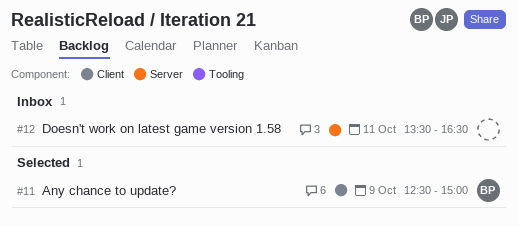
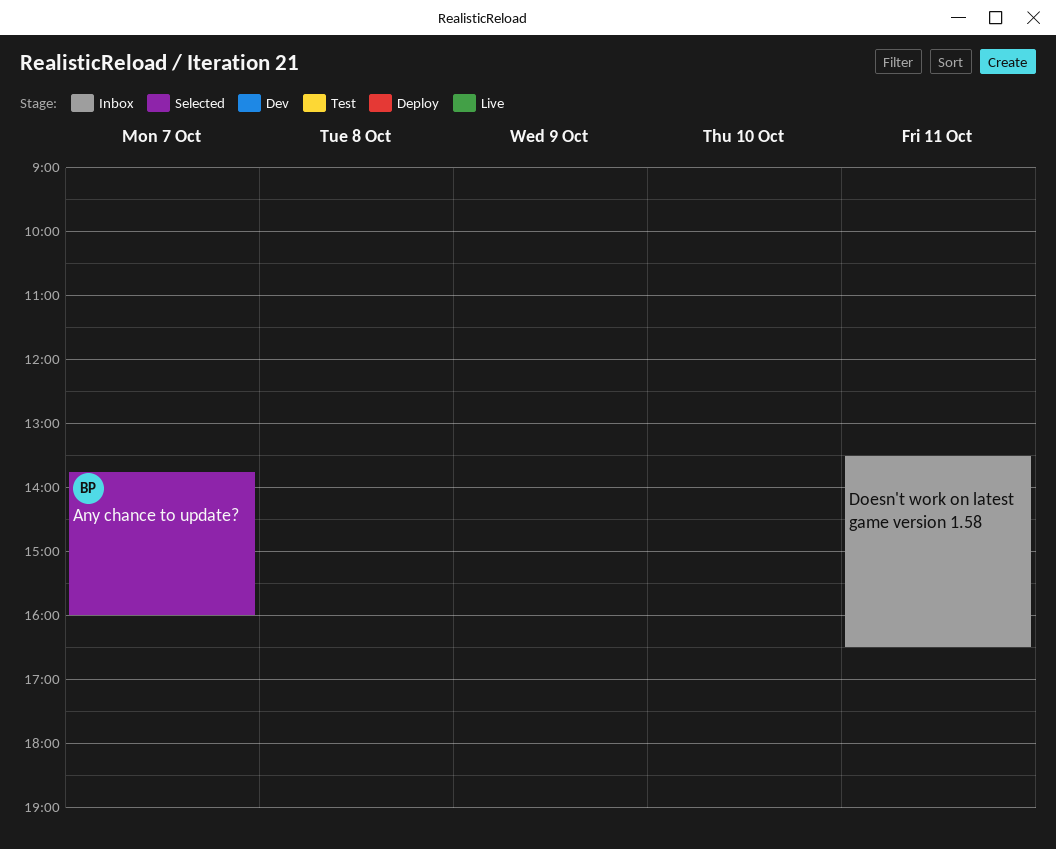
Any chance to update?, day: Oct 9 -> Oct 7
Any chance to update?, begins: 12:30 -> 13:45
Any chance to update?, ends: 15:00 -> 16:00

